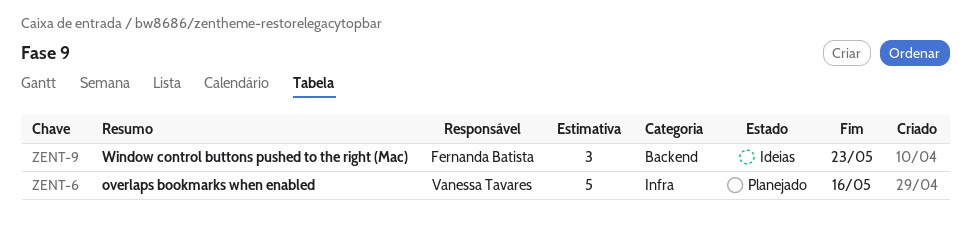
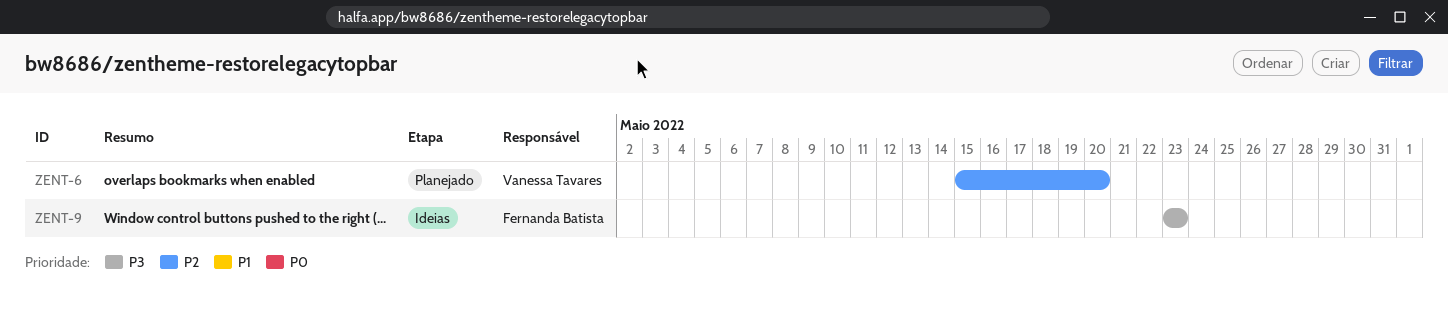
ZENT-6, due: May 16 -> May 20

